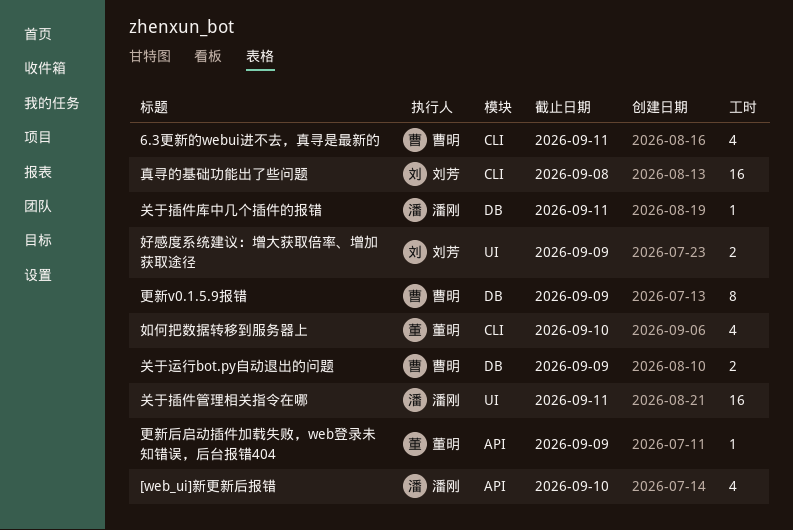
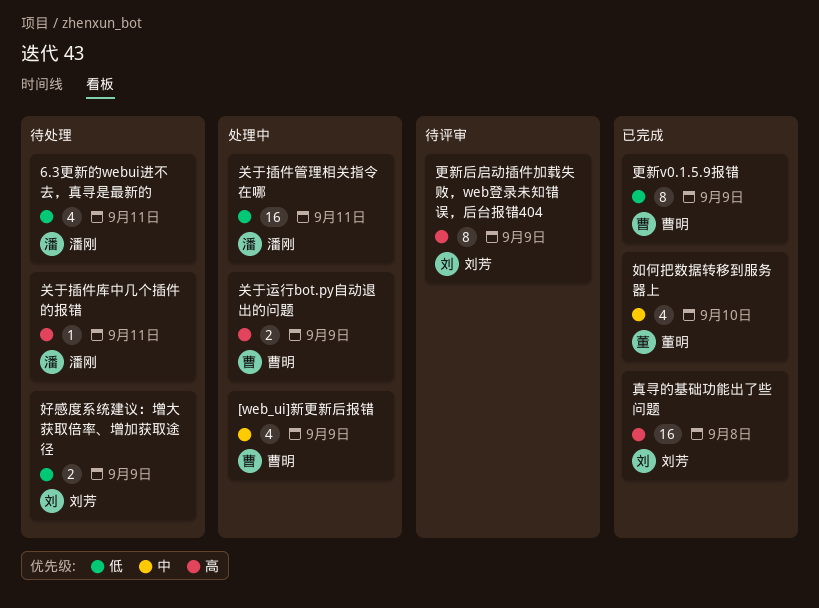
6.3更新的webui进不去，真寻是最新的, owner: 曹明 -> 潘刚
[web_ui]新更新后报错, owner: 潘刚 -> 曹明
[web_ui]新更新后报错, due: Sep 10 -> Sep 9
更新后启动插件加载失败，web登录未知错误，后台报错404, owner: 董明 -> 刘芳
更新后启动插件加载失败，web登录未知错误，后台报错404, estimate: 1 -> 8

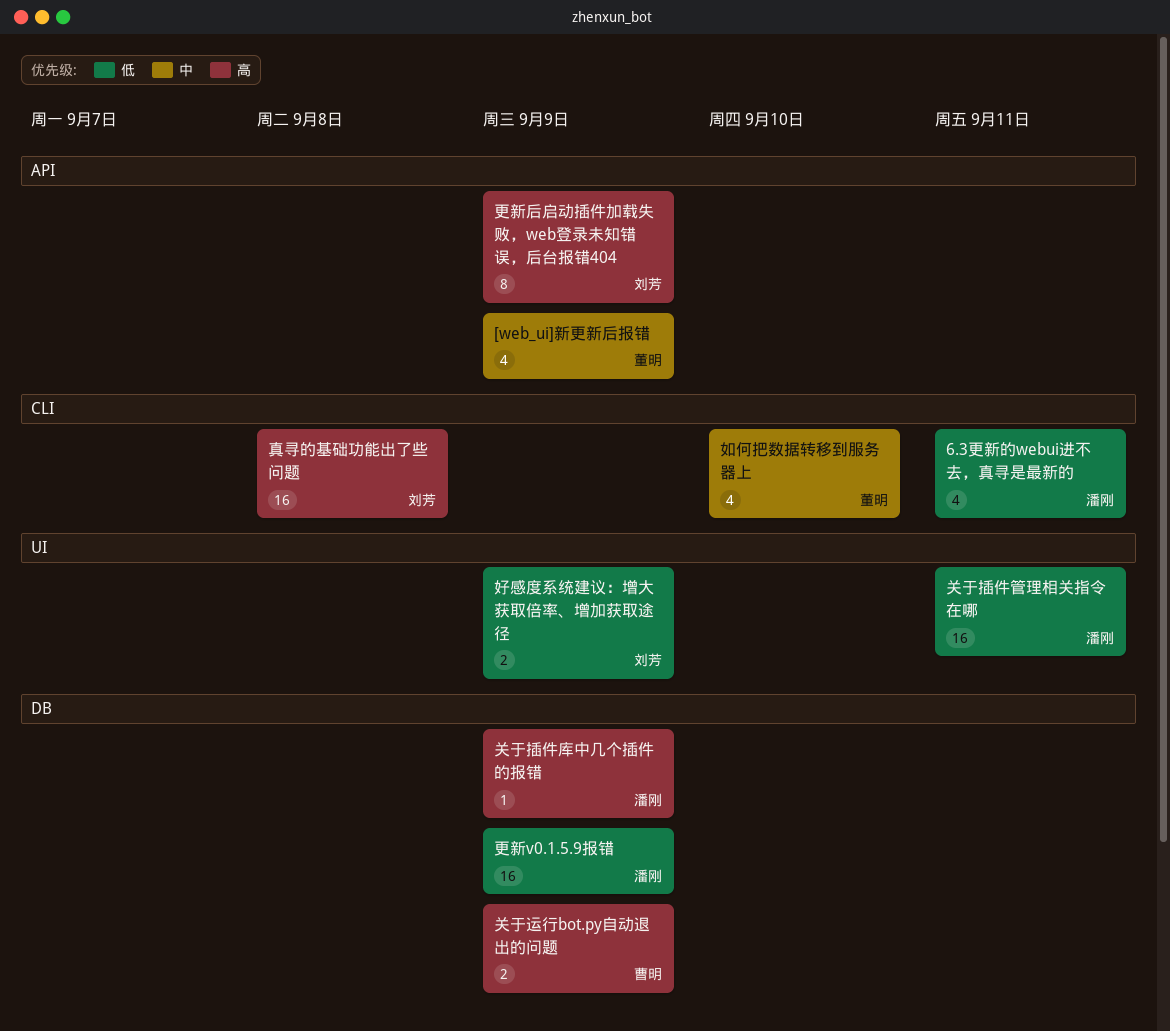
[web_ui]新更新后报错, owner: 曹明 -> 董明
关于插件库中几个插件的报错, due: Sep 11 -> Sep 9
更新v0.1.5.9报错, owner: 曹明 -> 潘刚
更新v0.1.5.9报错, estimate: 8 -> 16

